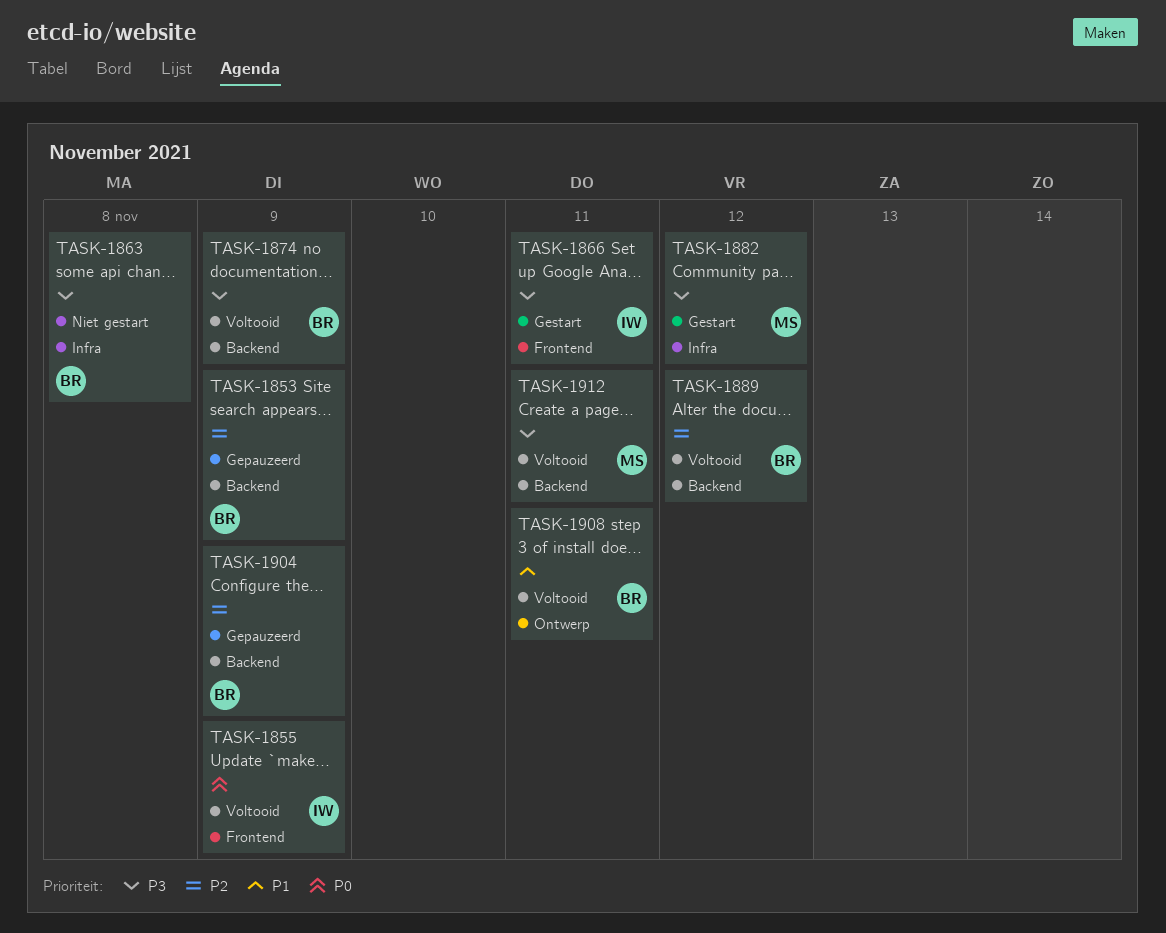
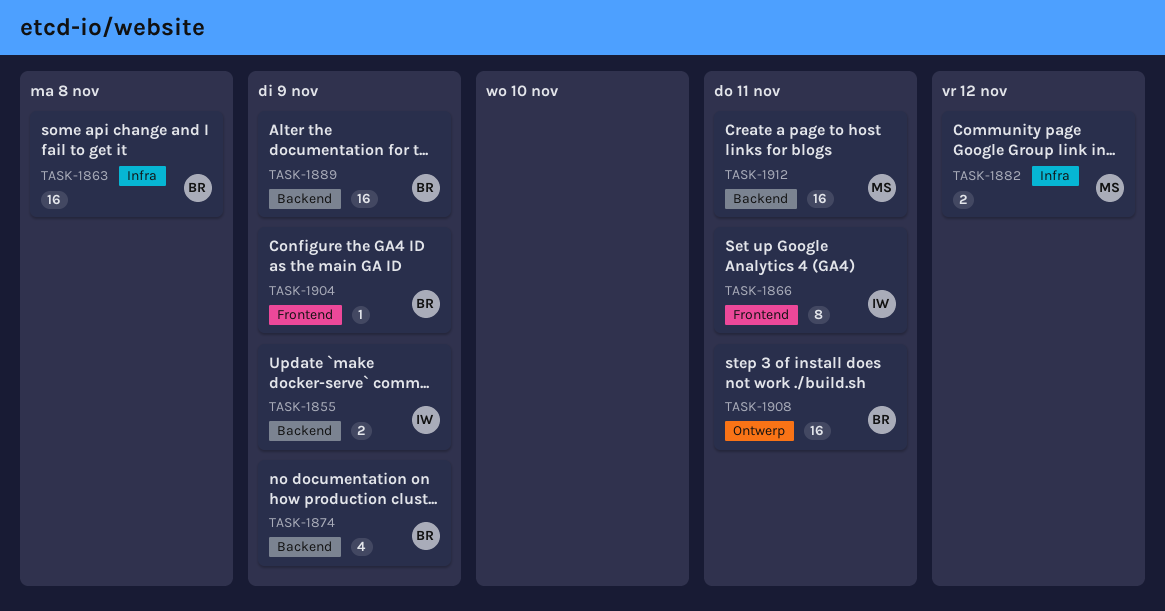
TASK-1853: present -> none
TASK-1855, label: Frontend -> Backend
TASK-1889, due: Nov 12 -> Nov 9
TASK-1904, label: Backend -> Frontend

